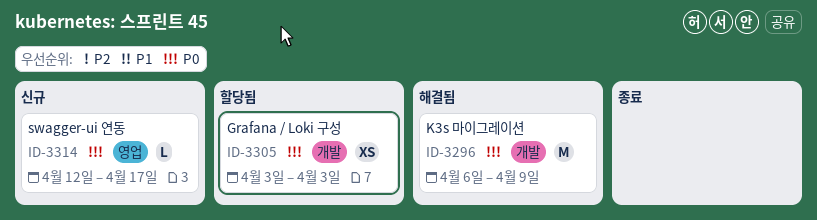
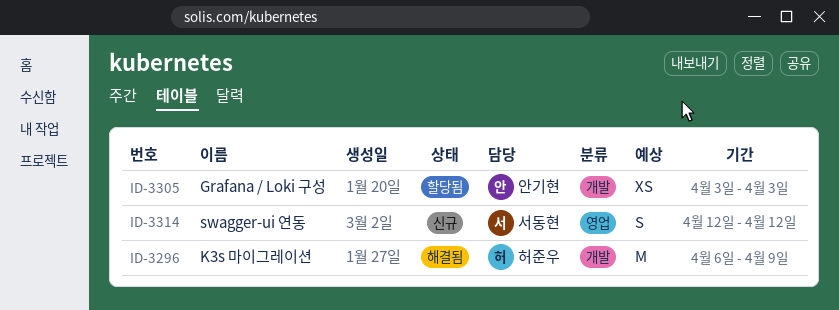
ID-3314, estimate: L -> S
ID-3314, due: Apr 17 -> Apr 12

